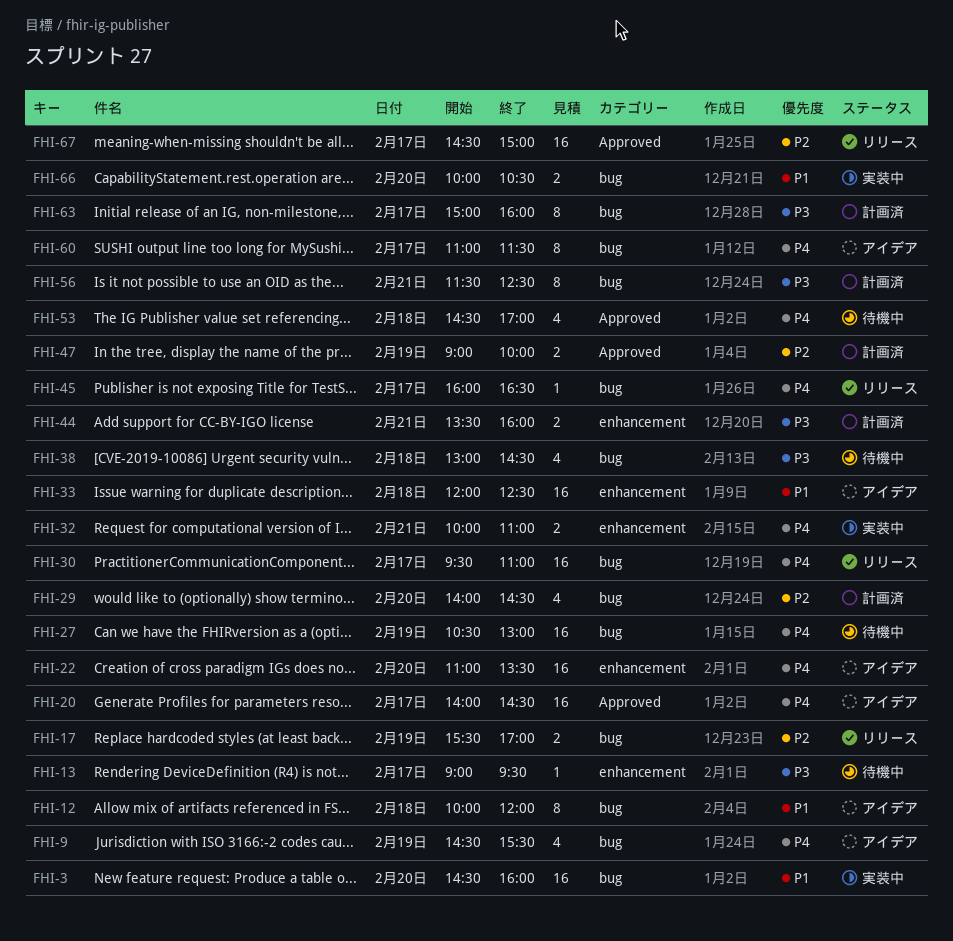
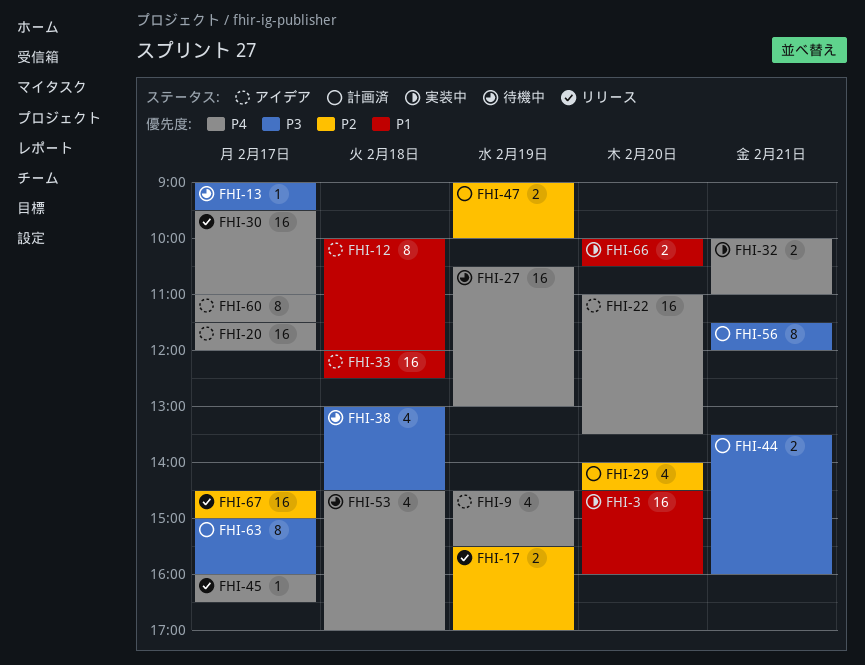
FHI-20, begins: 14:00 -> 11:30
FHI-20, ends: 14:30 -> 12:00
FHI-56, ends: 12:30 -> 12:00

